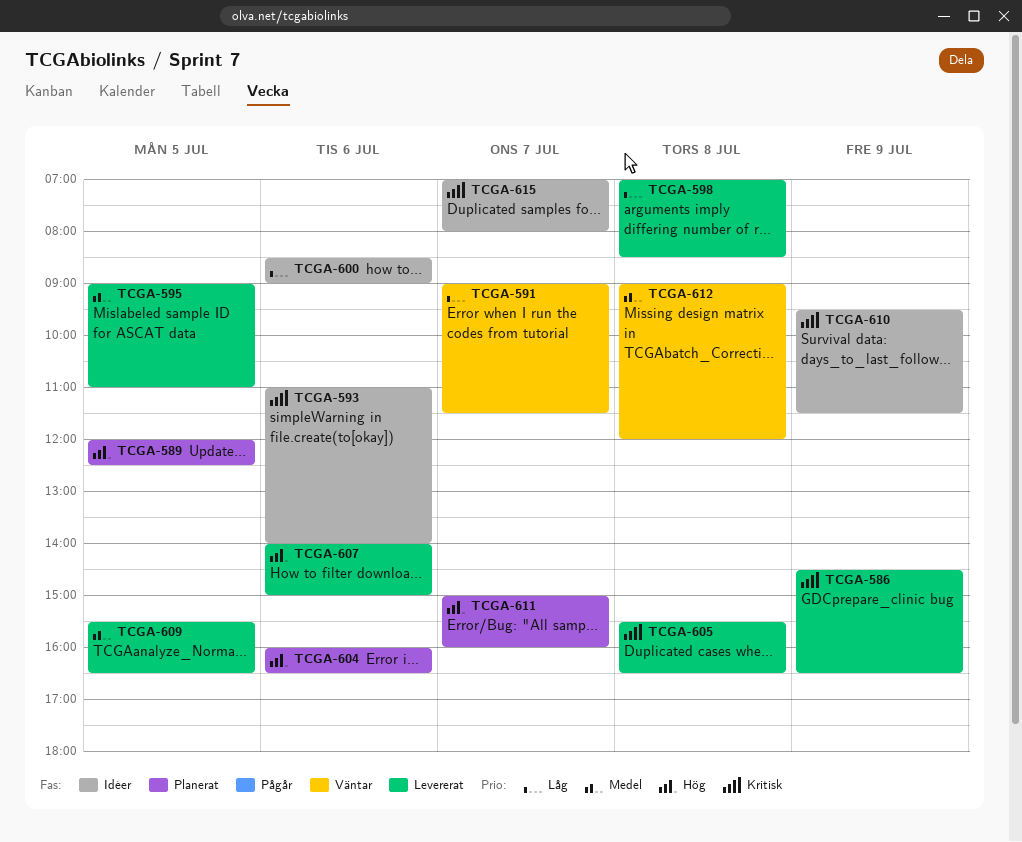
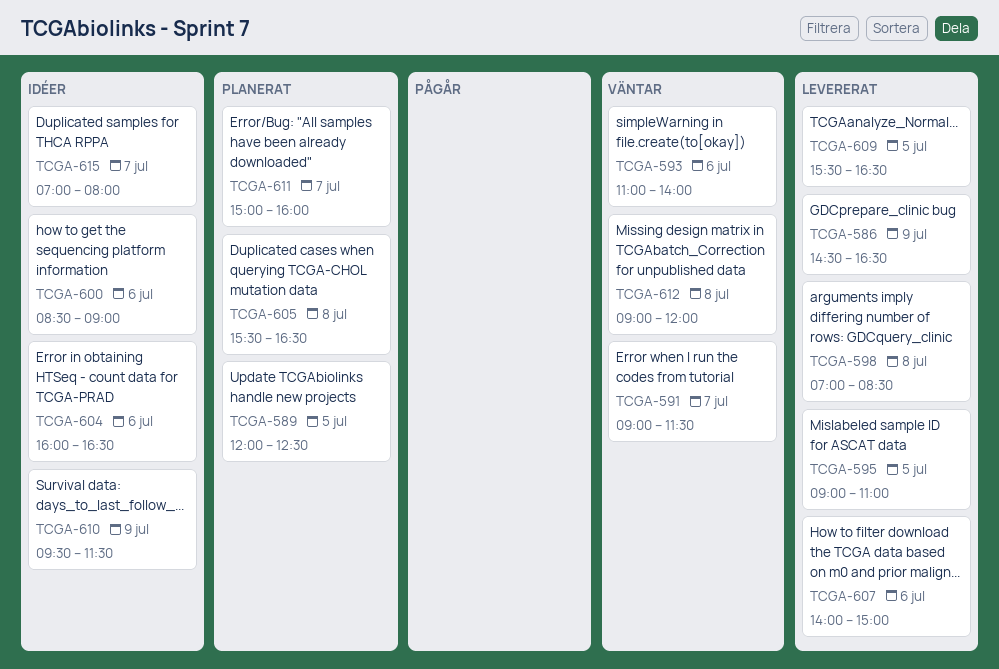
TCGA-593, status: Idéer -> Väntar
TCGA-604, status: Planerat -> Idéer
TCGA-605, status: Levererat -> Planerat

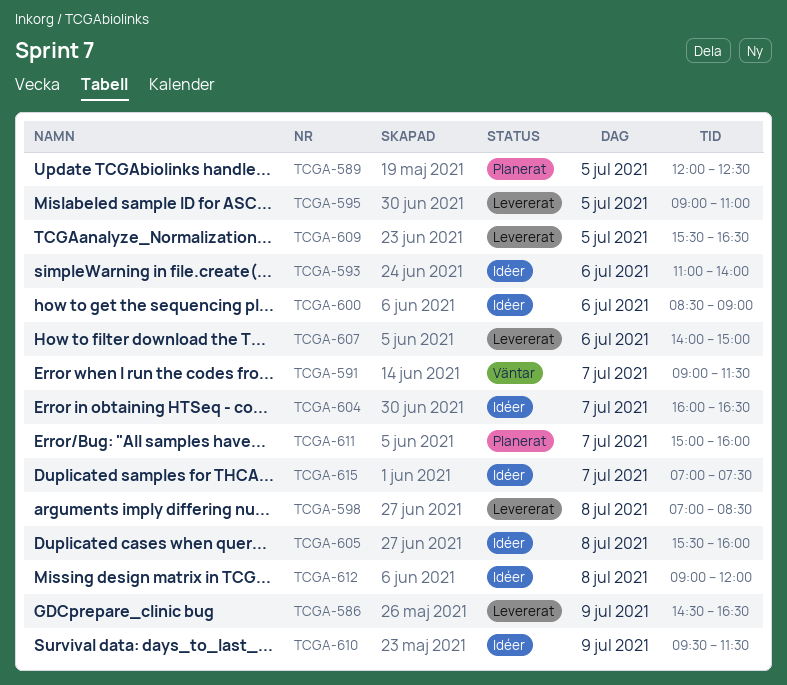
TCGA-593, status: Väntar -> Idéer
TCGA-604, day: Jul 6 -> Jul 7
TCGA-605, status: Planerat -> Idéer
TCGA-605, ends: 16:30 -> 16:00
TCGA-612, status: Väntar -> Idéer
TCGA-615, ends: 08:00 -> 07:30

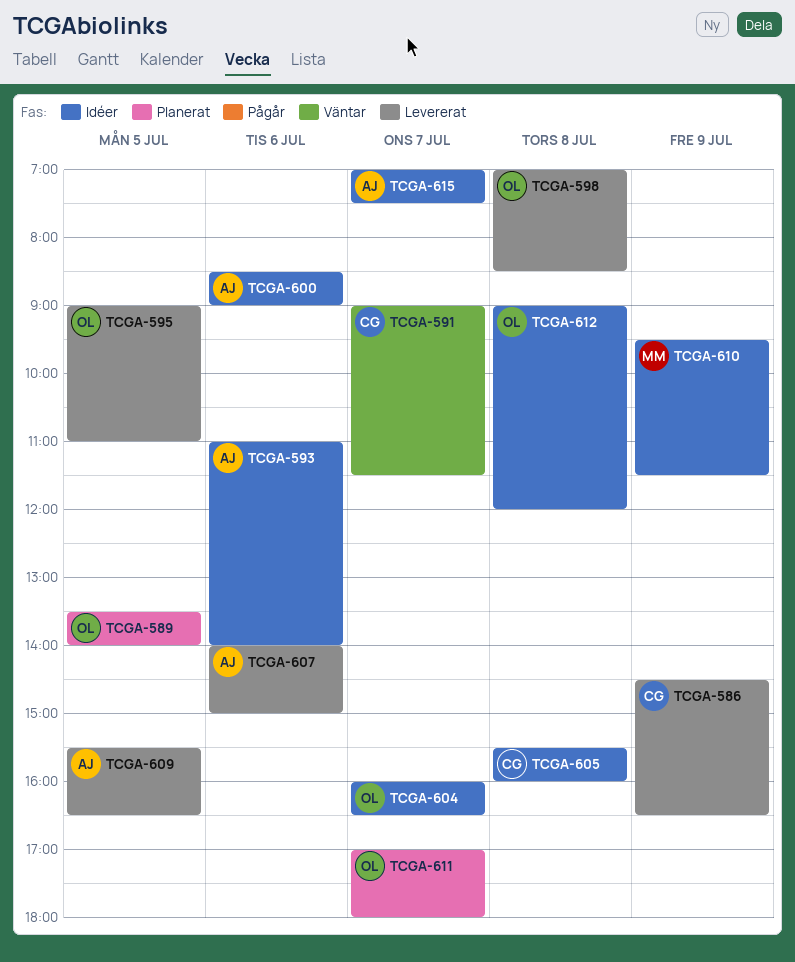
TCGA-589, begins: 12:00 -> 13:30
TCGA-589, ends: 12:30 -> 14:00
TCGA-611, begins: 15:00 -> 17:00
TCGA-611, ends: 16:00 -> 18:00

